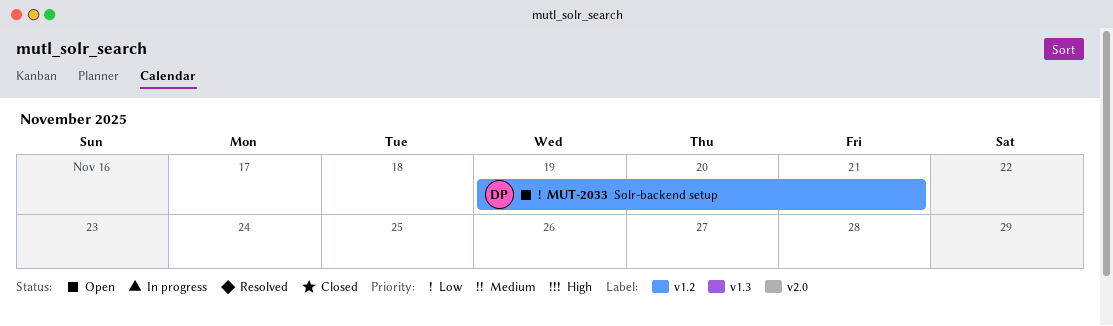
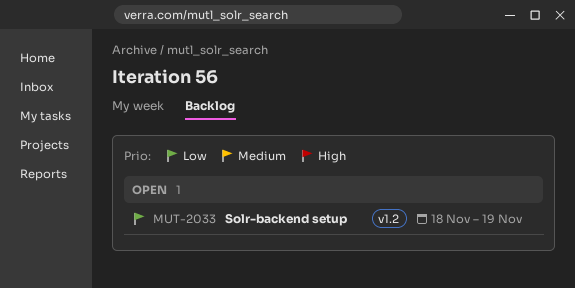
MUT-2033, start: Nov 19 -> Nov 18
MUT-2033, due: Nov 21 -> Nov 19

